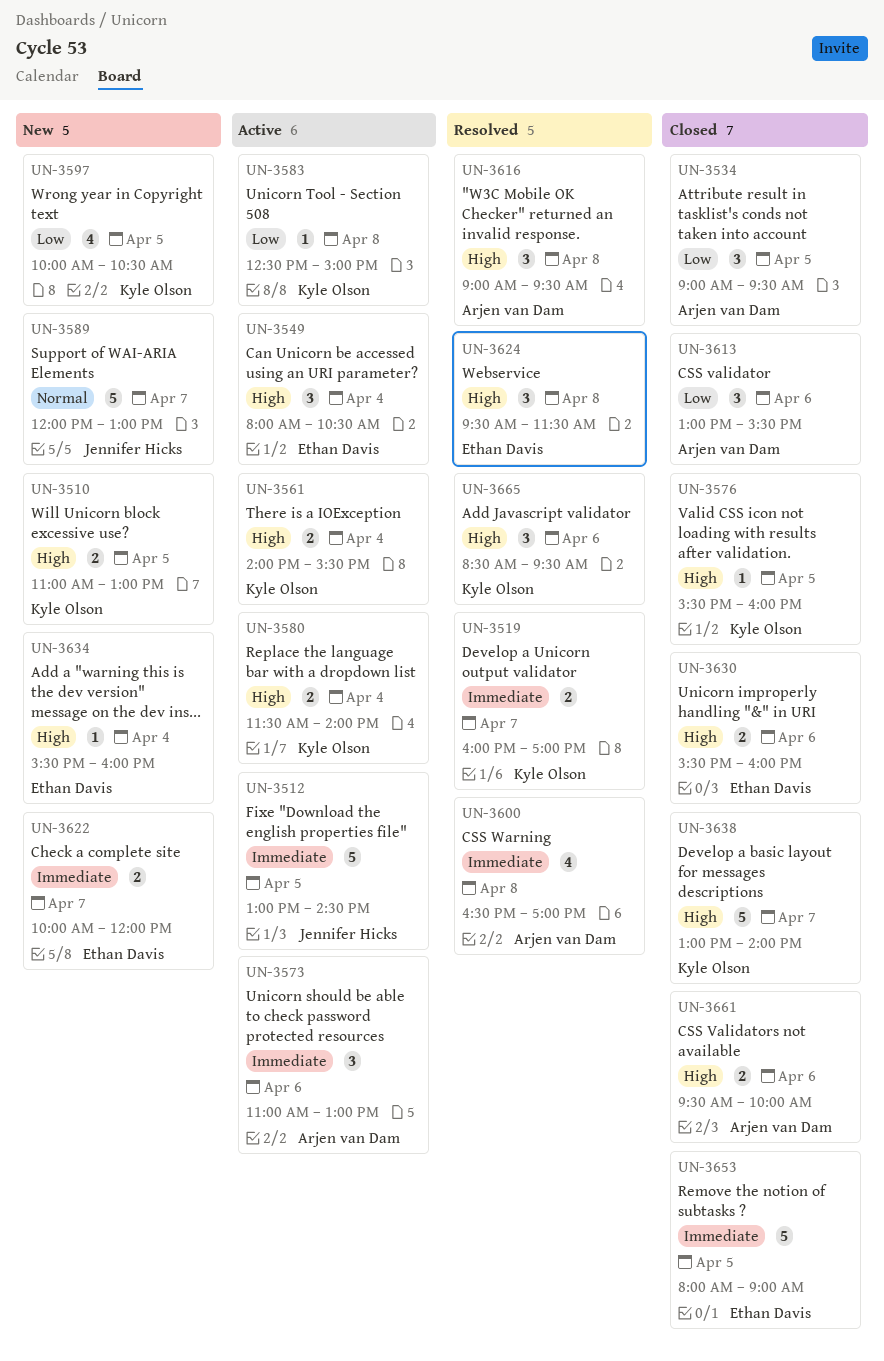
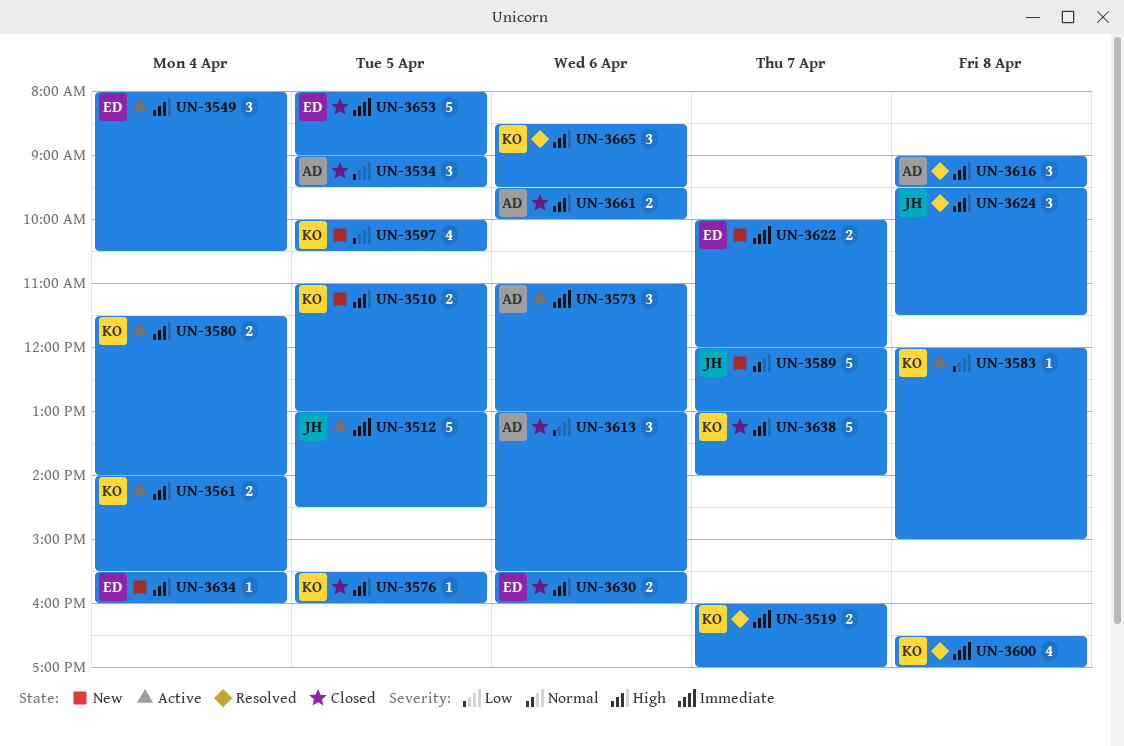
UN-3583, begins: 12:30 -> 12:00
UN-3600, owner: Arjen van Dam -> Kyle Olson
UN-3624, owner: Ethan Davis -> Jennifer Hicks

